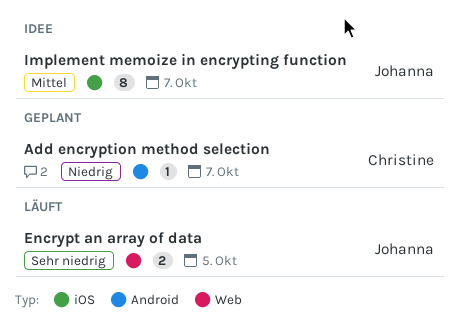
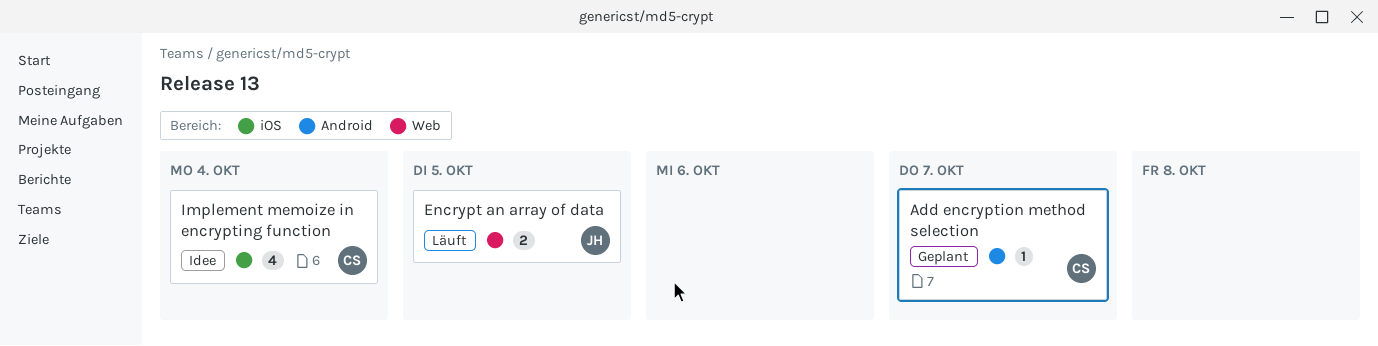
Implement memoize in encrypting function, owner: Johanna -> Christine
Implement memoize in encrypting function, estimate: 8 -> 4
Implement memoize in encrypting function, due: Oct 7 -> Oct 4

